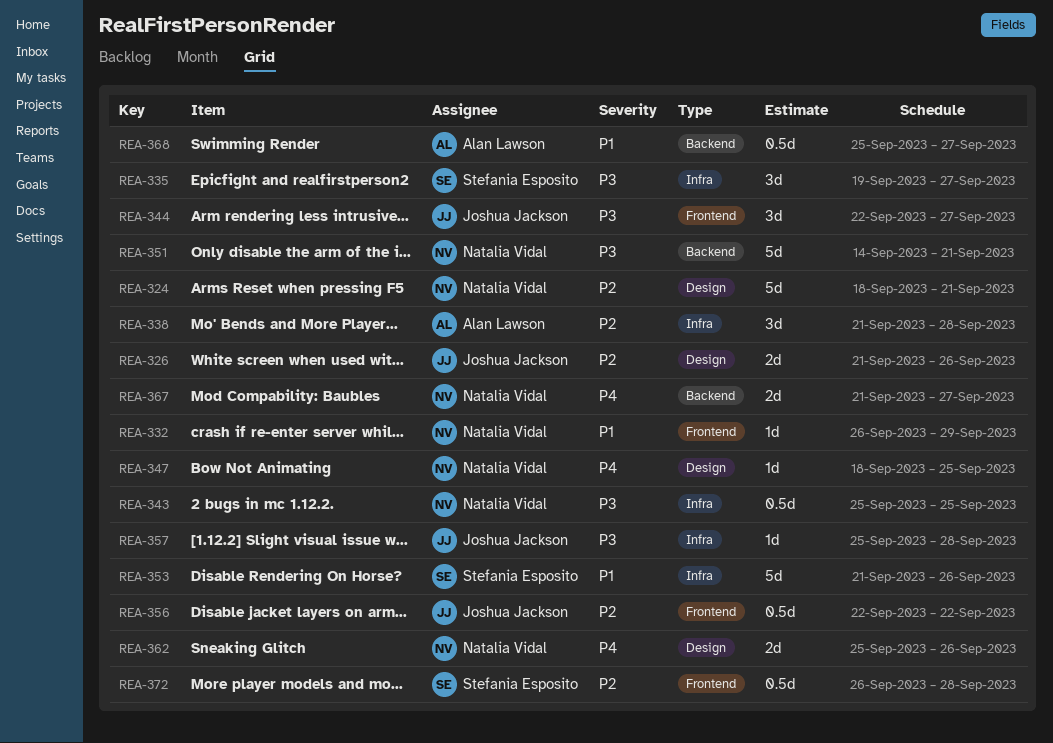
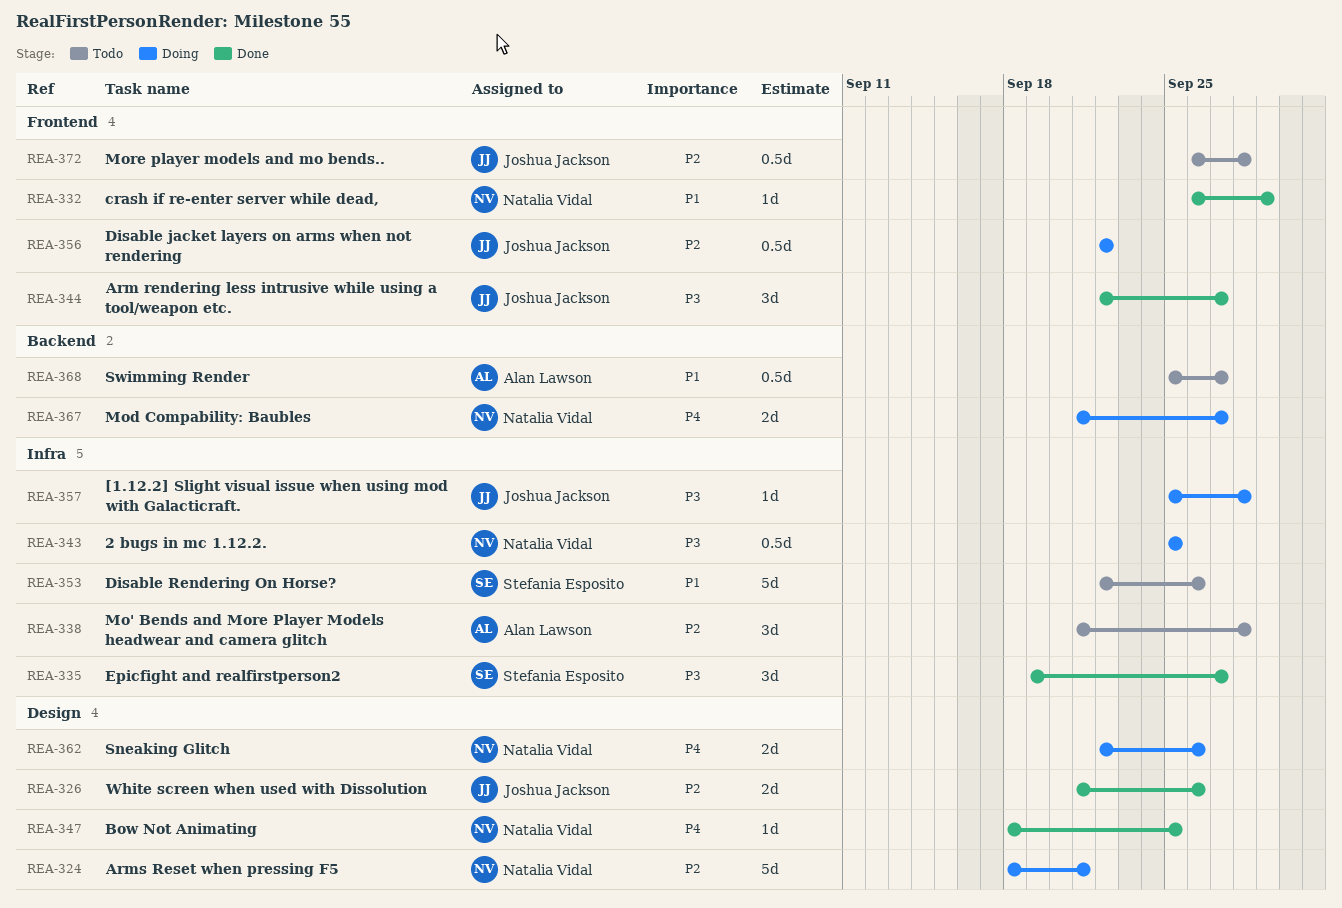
REA-351: present -> none
REA-353, start: Sep 21 -> Sep 22
REA-362, start: Sep 25 -> Sep 22
REA-372, owner: Stefania Esposito -> Joshua Jackson

